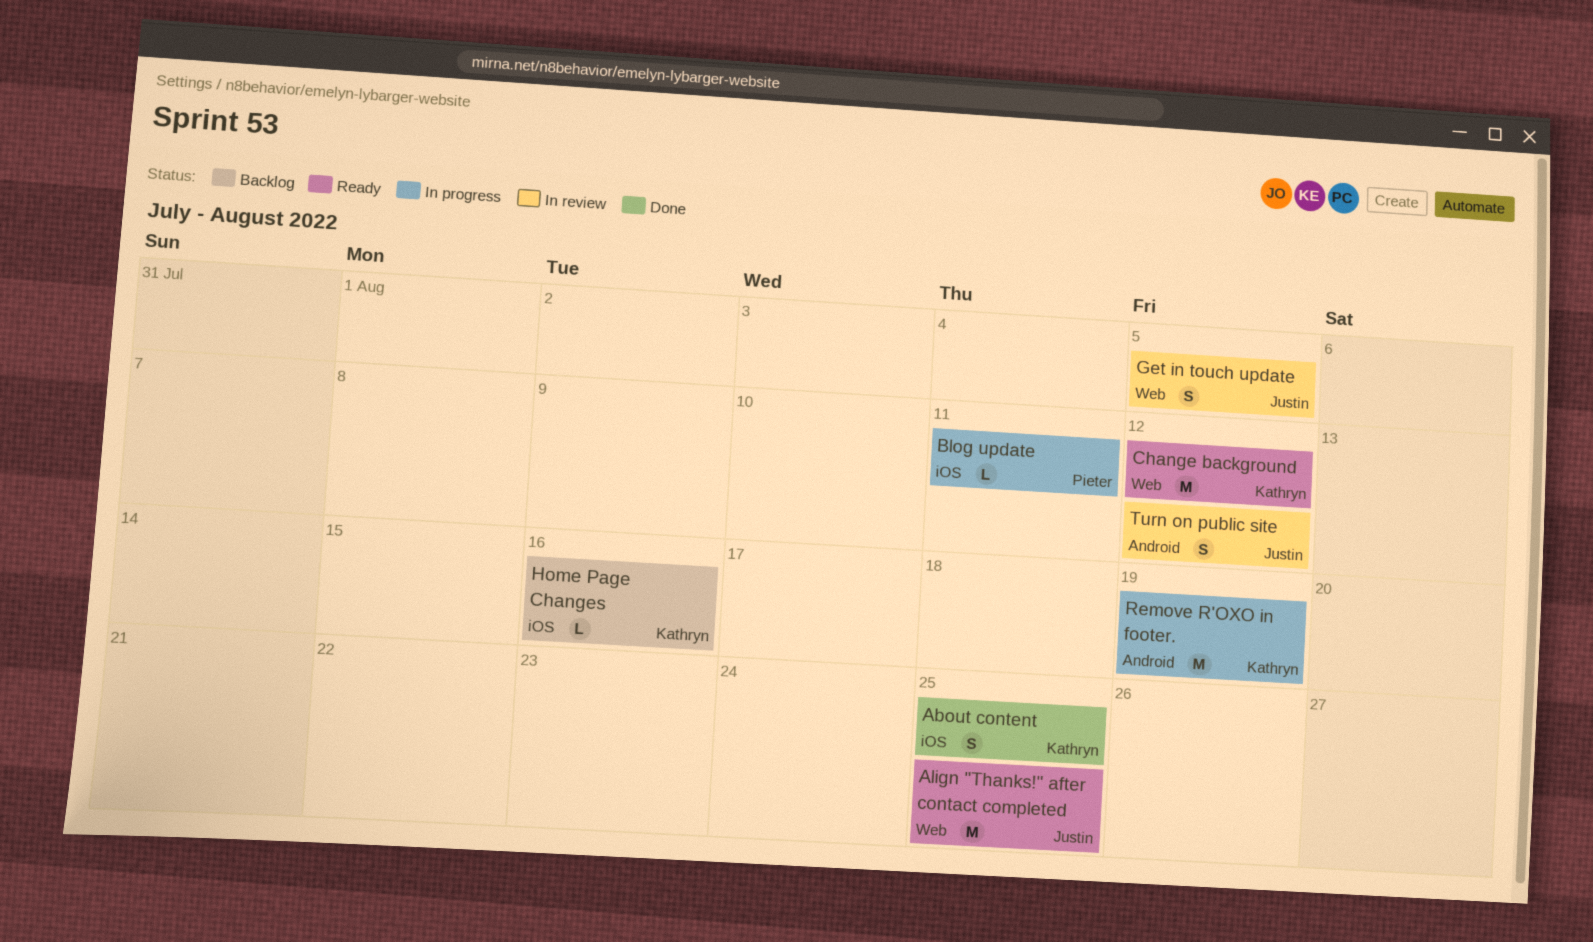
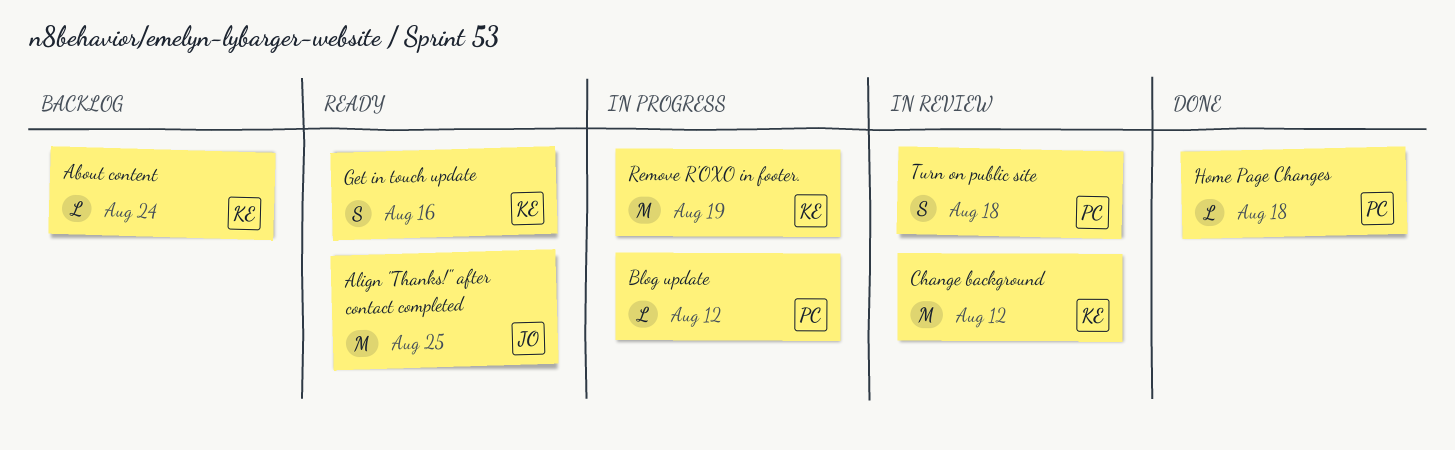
About content, status: Done -> Backlog
About content, estimate: S -> L
About content, due: Aug 25 -> Aug 24
Blog update, due: Aug 11 -> Aug 12
Change background, status: Ready -> In review
Get in touch update, status: In review -> Ready
Get in touch update, owner: Justin -> Kathryn
Get in touch update, due: Aug 5 -> Aug 16
Home Page Changes, status: Backlog -> Done
Home Page Changes, owner: Kathryn -> Pieter
Home Page Changes, due: Aug 16 -> Aug 18
Turn on public site, owner: Justin -> Pieter
Turn on public site, due: Aug 12 -> Aug 18

